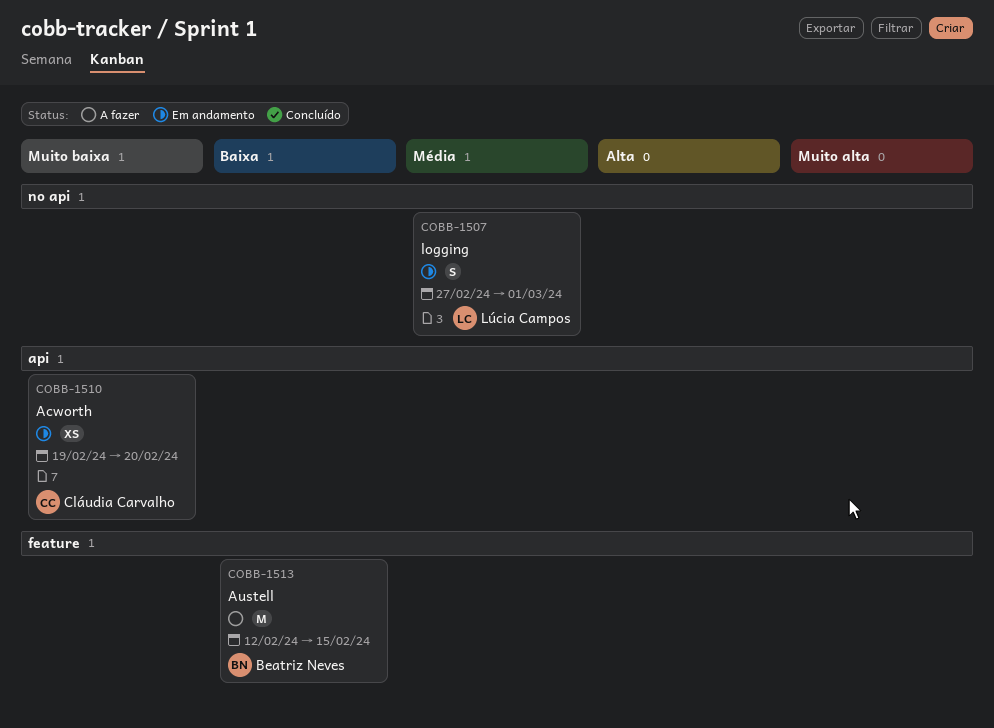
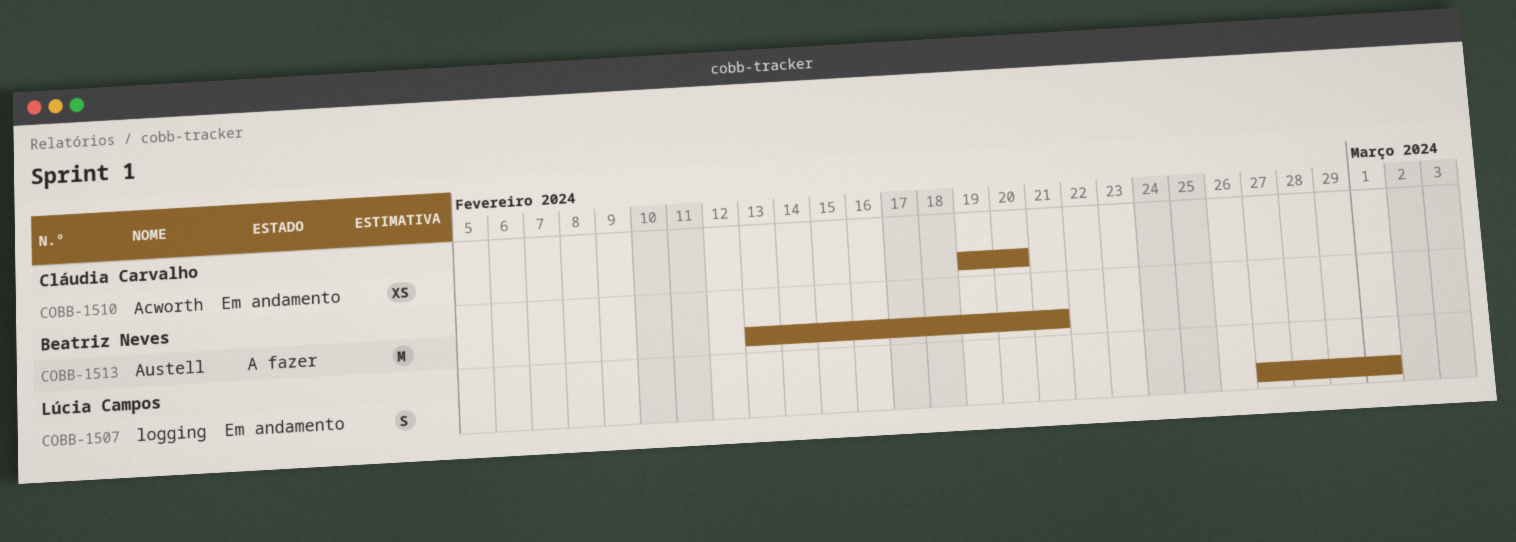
COBB-1513, start: Feb 12 -> Feb 13
COBB-1513, due: Feb 15 -> Feb 21

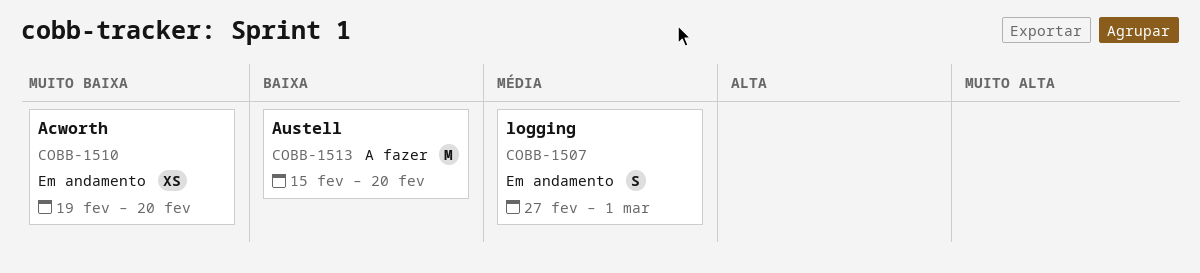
COBB-1513, start: Feb 13 -> Feb 15
COBB-1513, due: Feb 21 -> Feb 20

